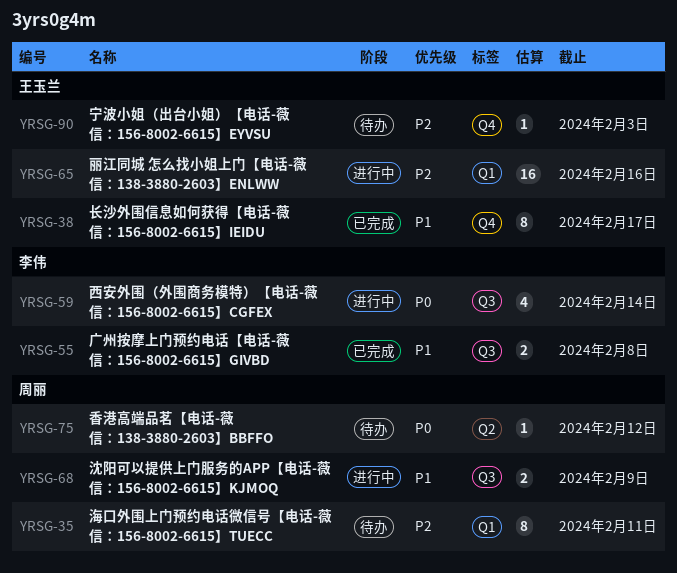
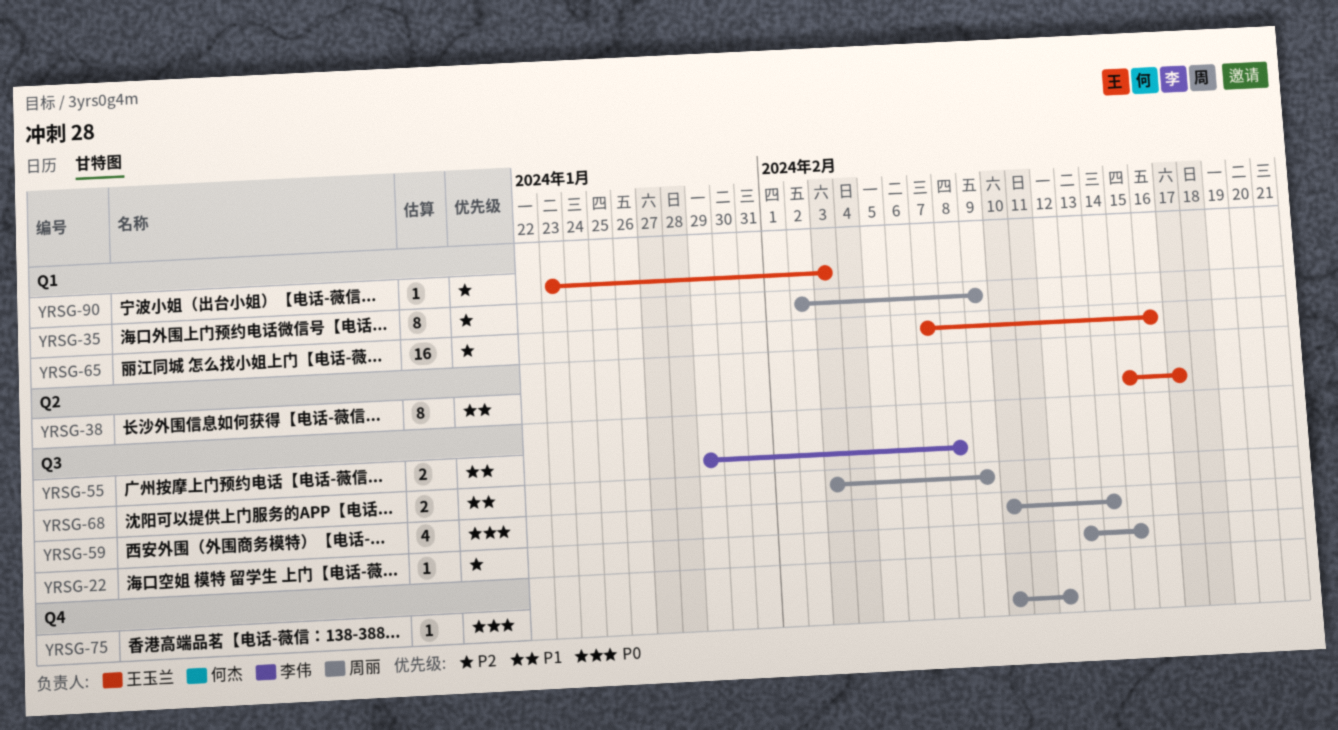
YRSG-22: none -> present
YRSG-35, due: Feb 11 -> Feb 9
YRSG-38, label: Q4 -> Q2
YRSG-59, owner: 李伟 -> 周丽
YRSG-75, label: Q2 -> Q4
YRSG-90, label: Q4 -> Q1

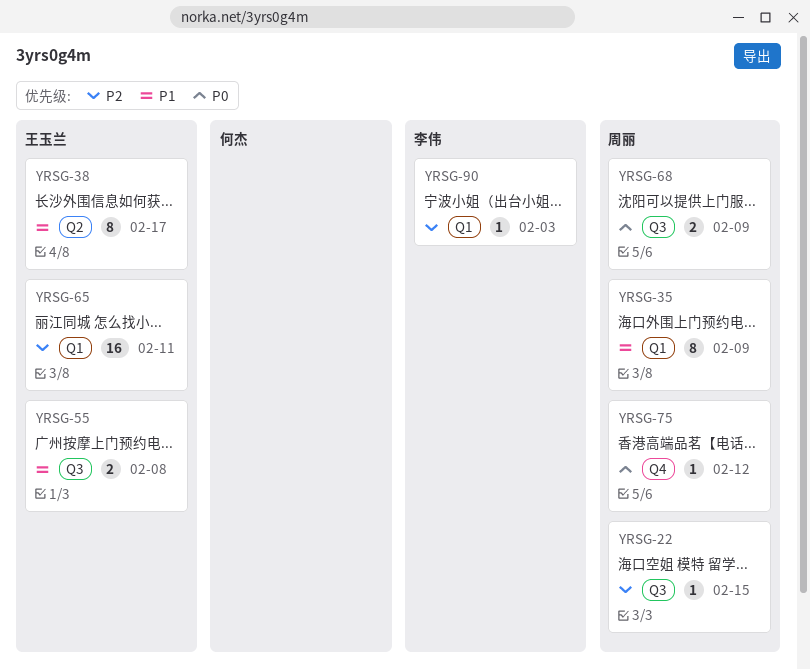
YRSG-35, priority: P2 -> P1
YRSG-55, owner: 李伟 -> 王玉兰
YRSG-59: present -> none
YRSG-65, due: Feb 16 -> Feb 11
YRSG-68, priority: P1 -> P0
YRSG-90, owner: 王玉兰 -> 李伟

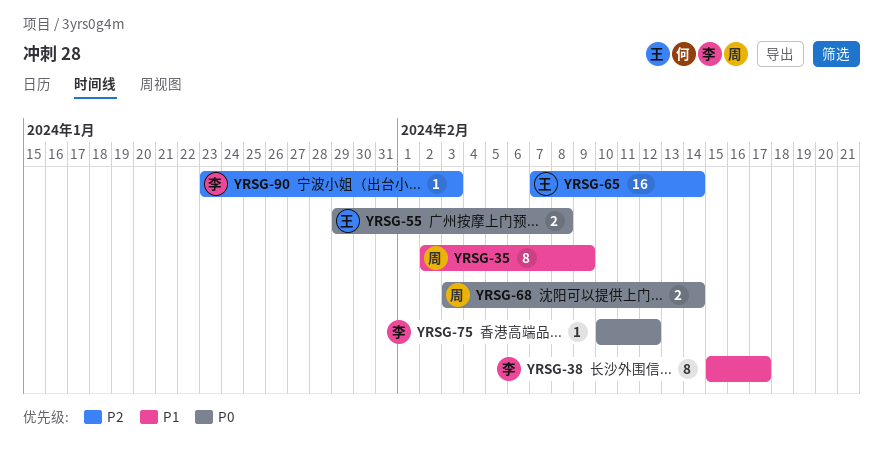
YRSG-22: present -> none
YRSG-38, owner: 王玉兰 -> 李伟
YRSG-55, priority: P1 -> P0
YRSG-65, due: Feb 11 -> Feb 14
YRSG-68, due: Feb 9 -> Feb 14
YRSG-75, owner: 周丽 -> 李伟

